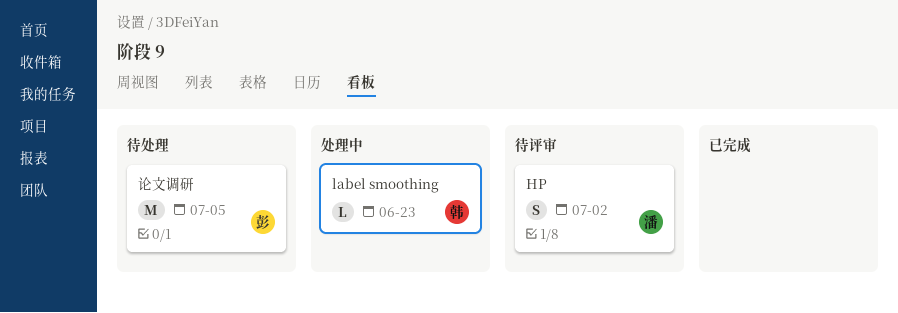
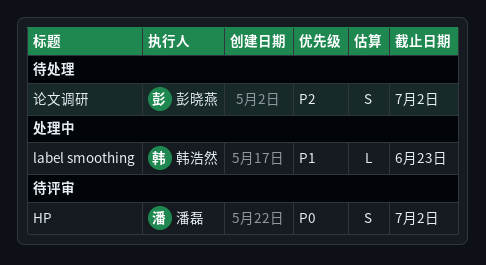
论文调研, estimate: M -> S
论文调研, due: Jul 5 -> Jul 2

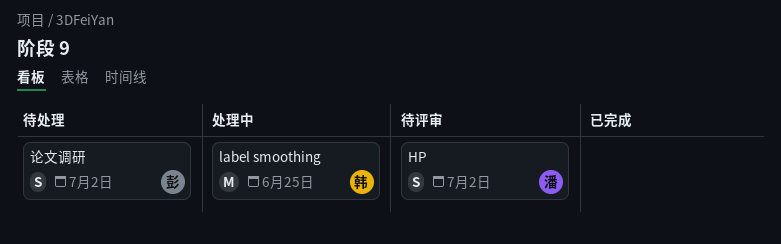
label smoothing, estimate: L -> M
label smoothing, due: Jun 23 -> Jun 25

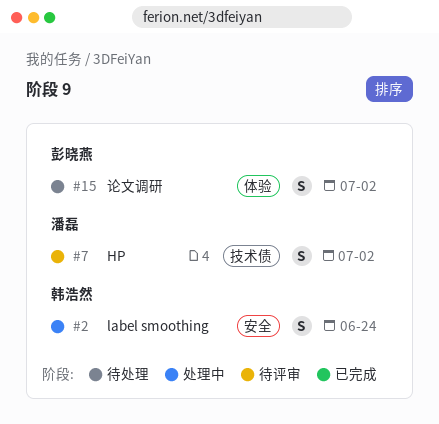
label smoothing, estimate: M -> S
label smoothing, due: Jun 25 -> Jun 24

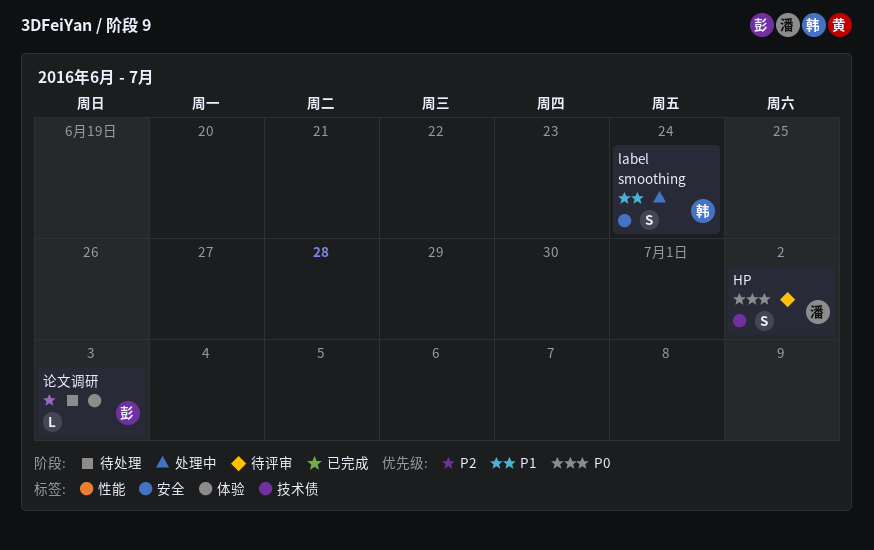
论文调研, estimate: S -> L
论文调研, due: Jul 2 -> Jul 3

